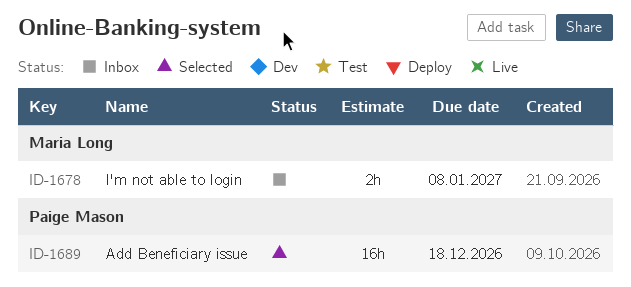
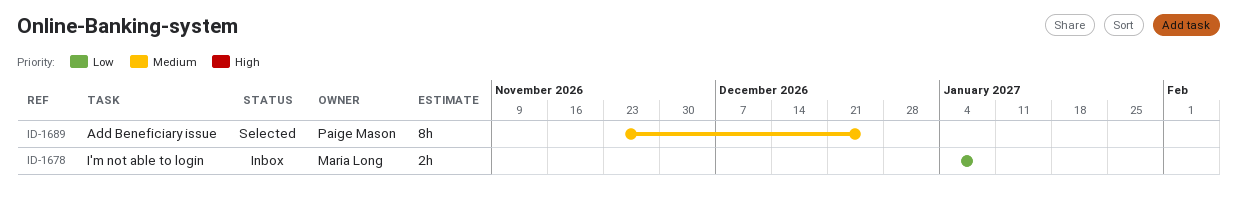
ID-1689, estimate: 16h -> 8h
ID-1689, due: Dec 18 -> Dec 25

